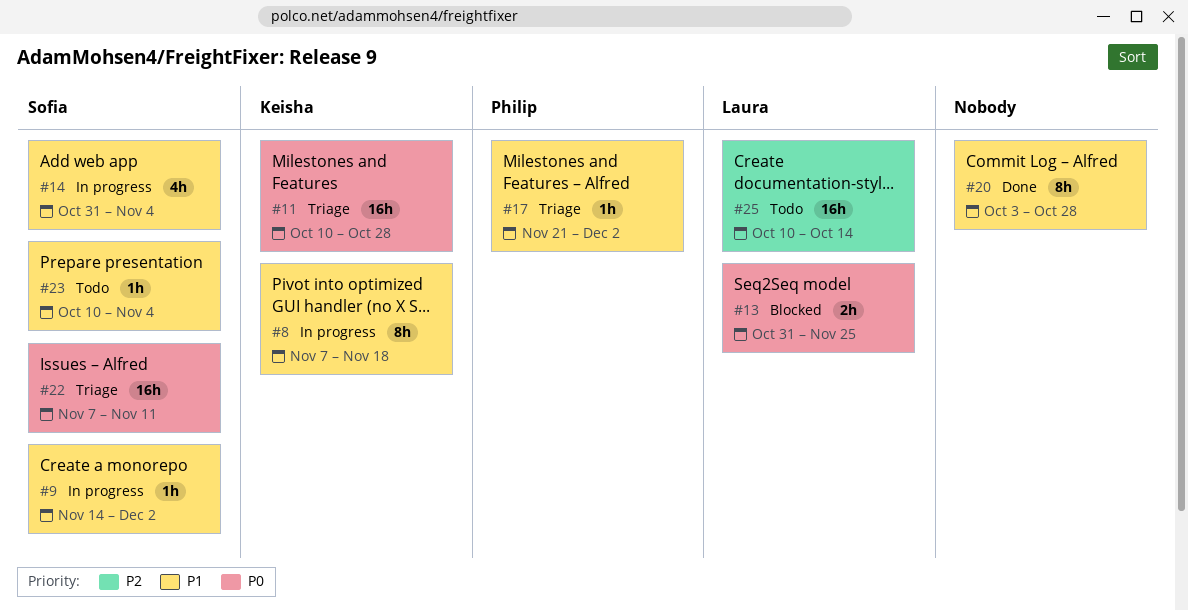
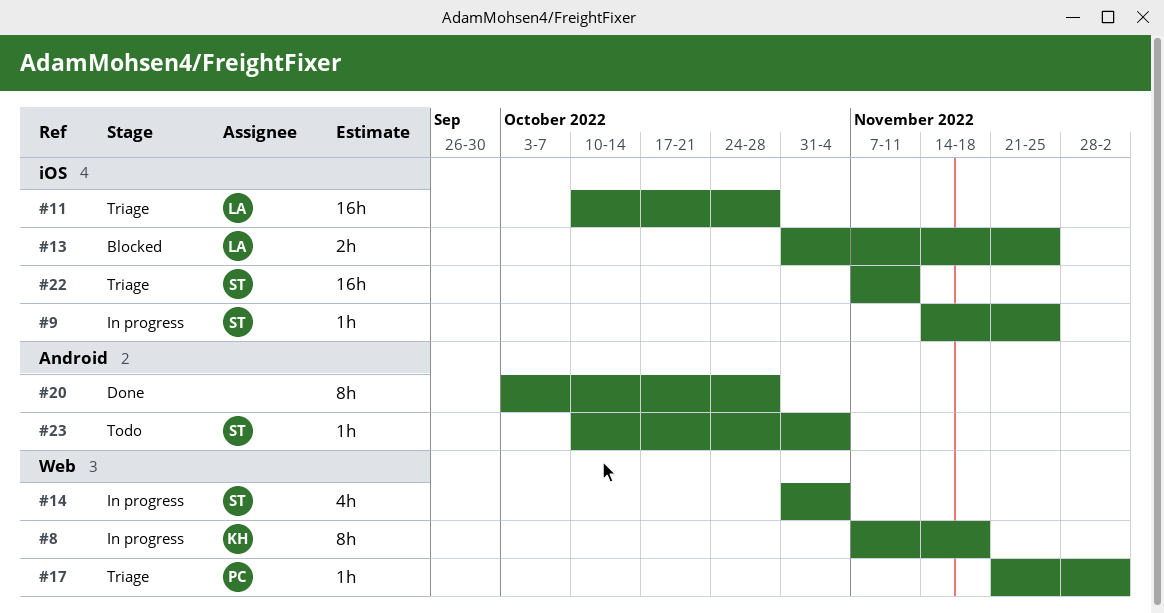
#9, due: Dec 2 -> Nov 25
#11, owner: Keisha -> Laura
#25: present -> none

